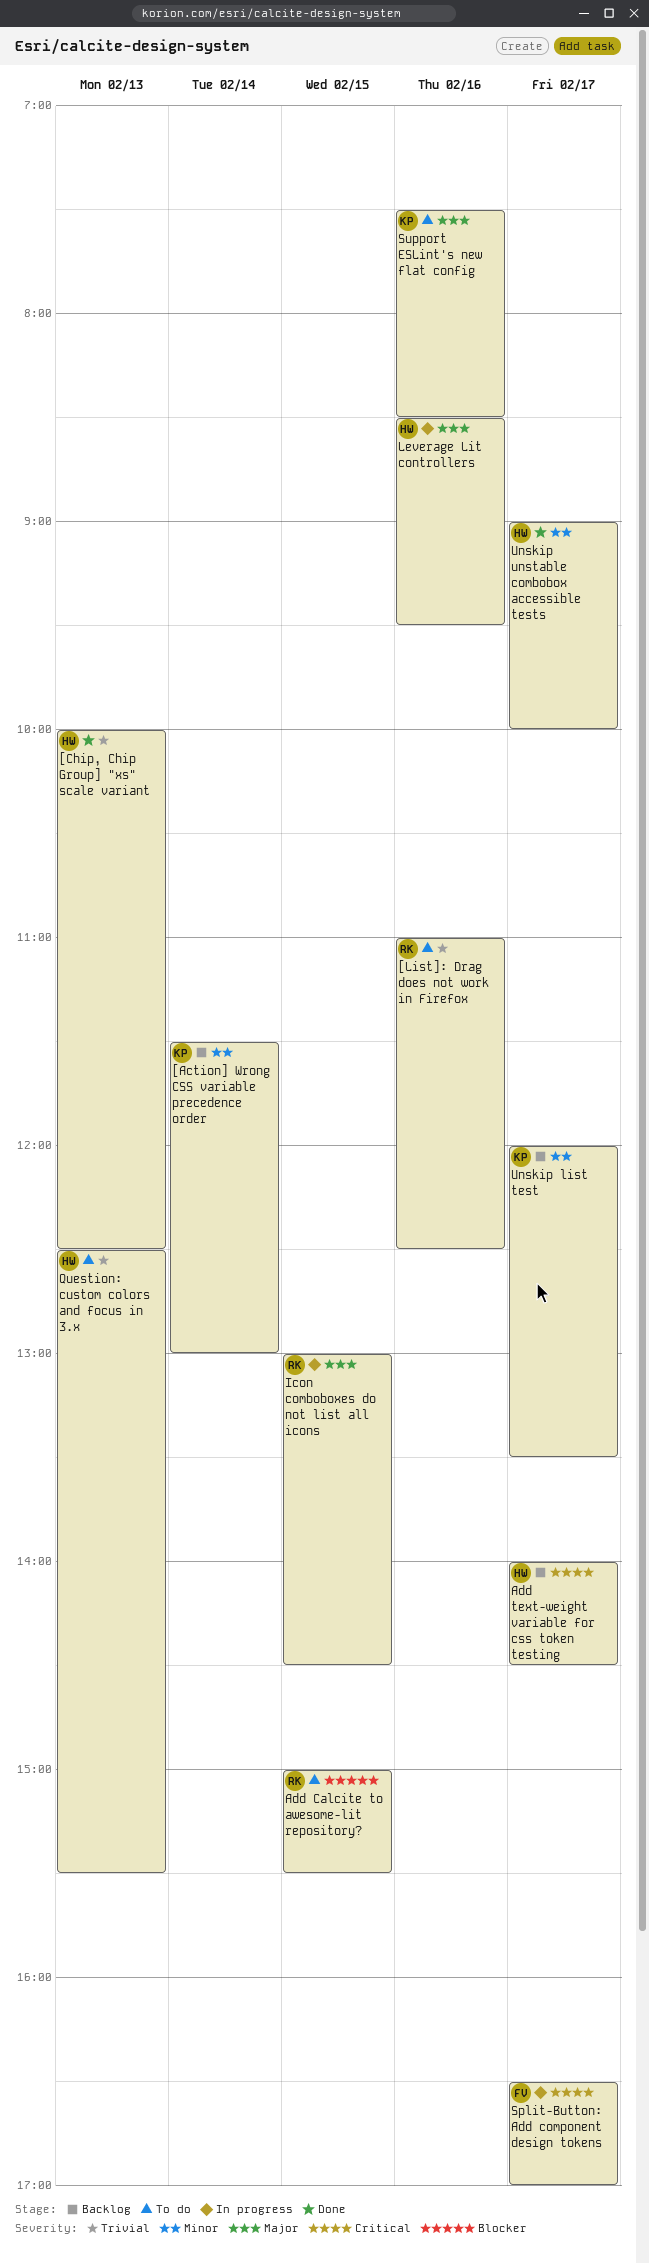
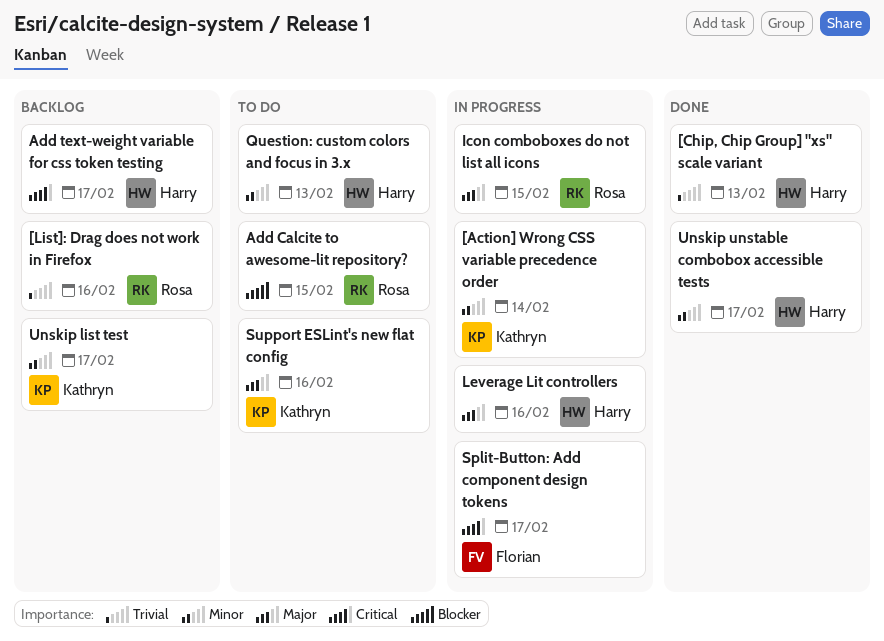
[Action] Wrong CSS variable precedence order, status: Backlog -> In progress
[List]: Drag does not work in Firefox, status: To do -> Backlog
Question: custom colors and focus in 3.x, priority: Trivial -> Minor

